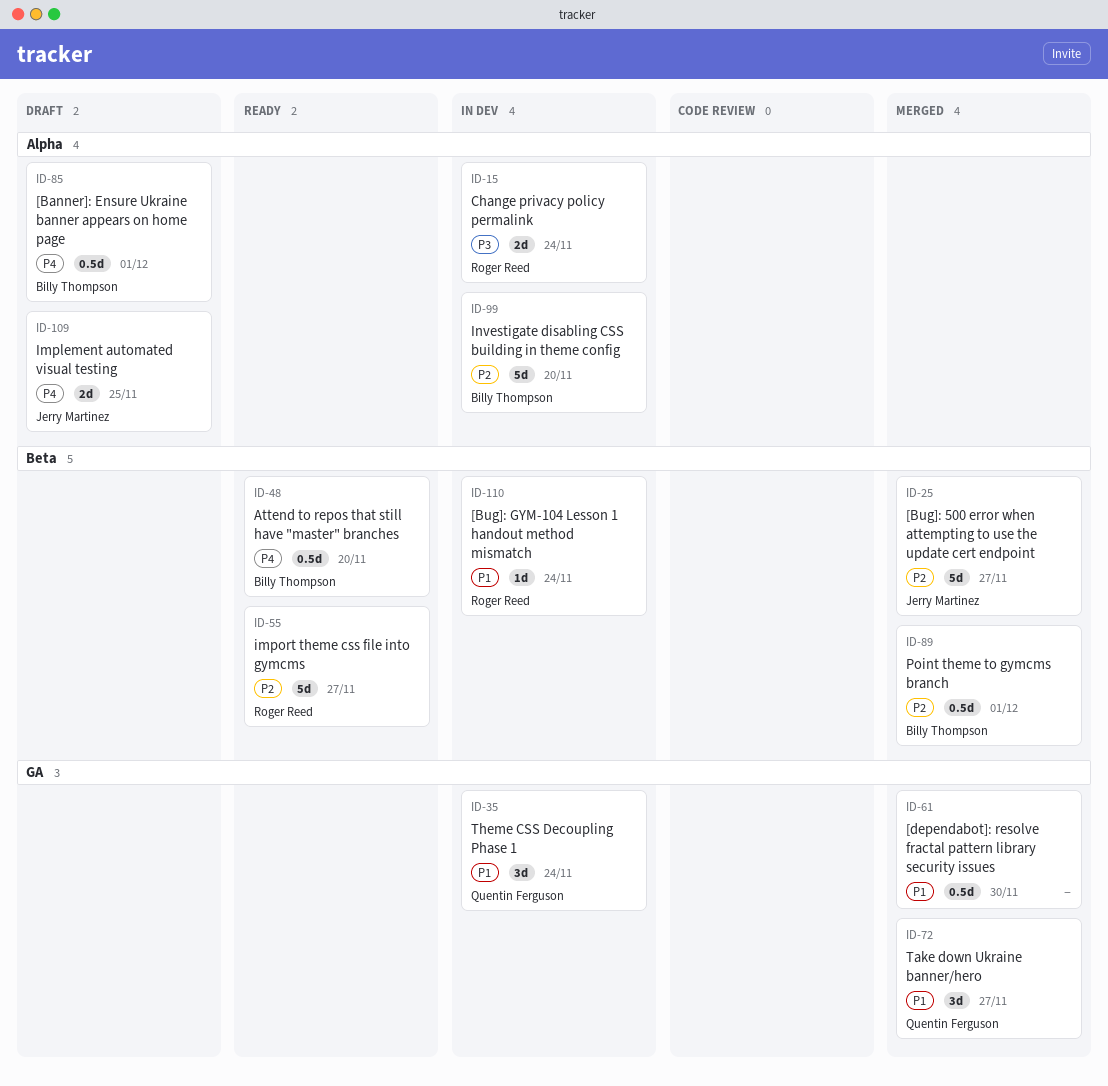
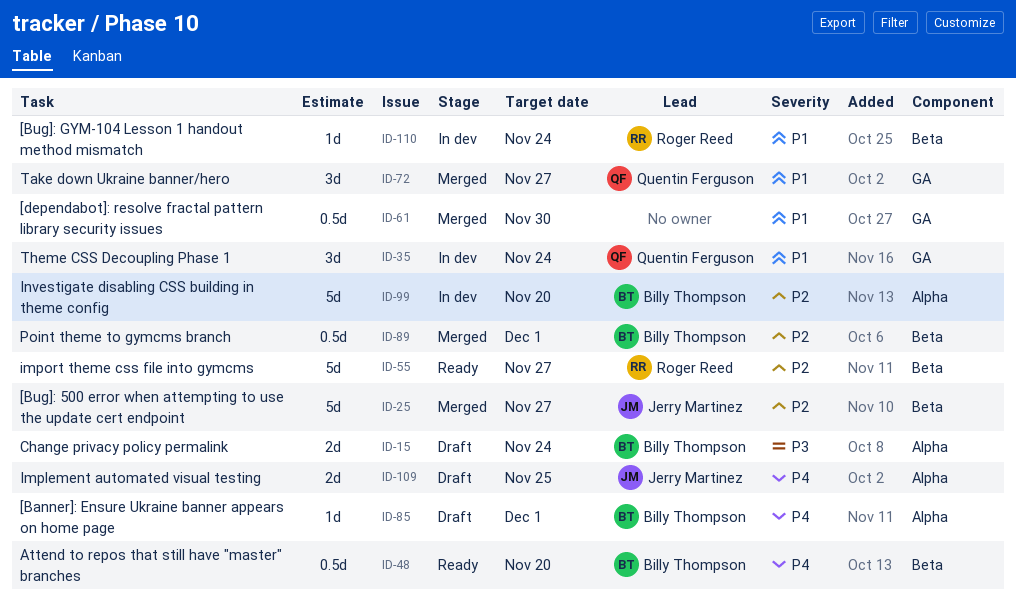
ID-15, status: In dev -> Draft
ID-15, owner: Roger Reed -> Billy Thompson
ID-85, estimate: 0.5d -> 1d

